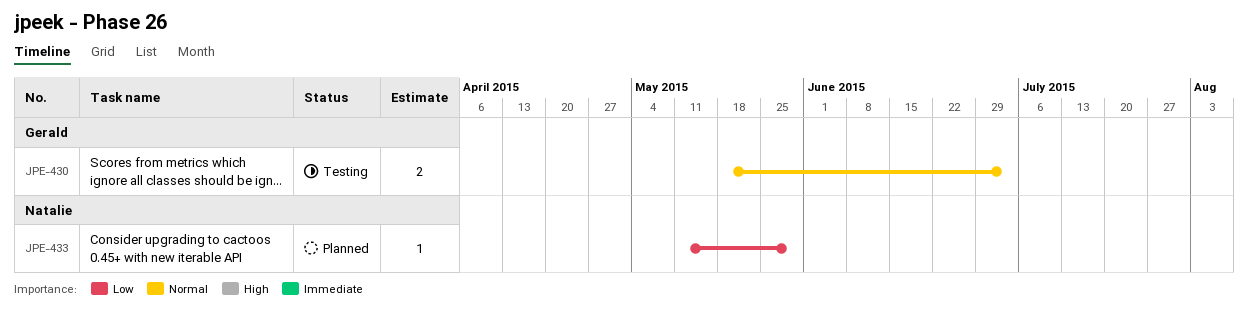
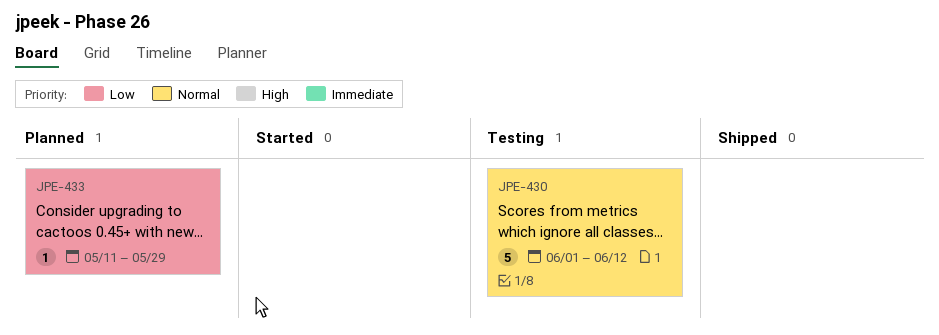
JPE-430, estimate: 2 -> 5
JPE-430, start: May 18 -> Jun 1
JPE-430, due: Jul 3 -> Jun 12

